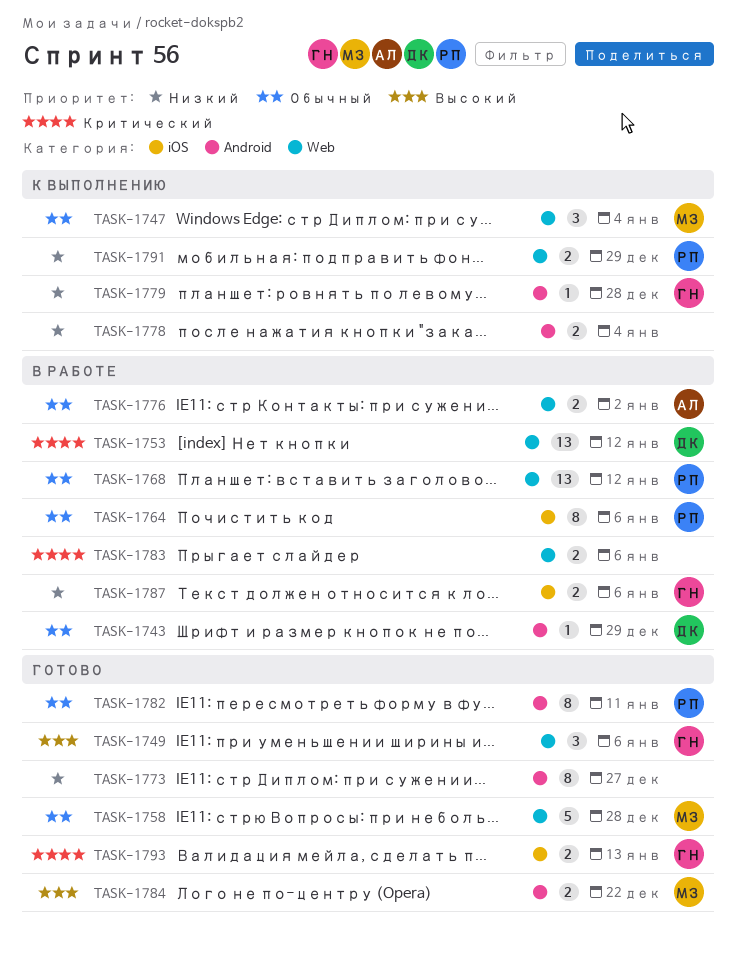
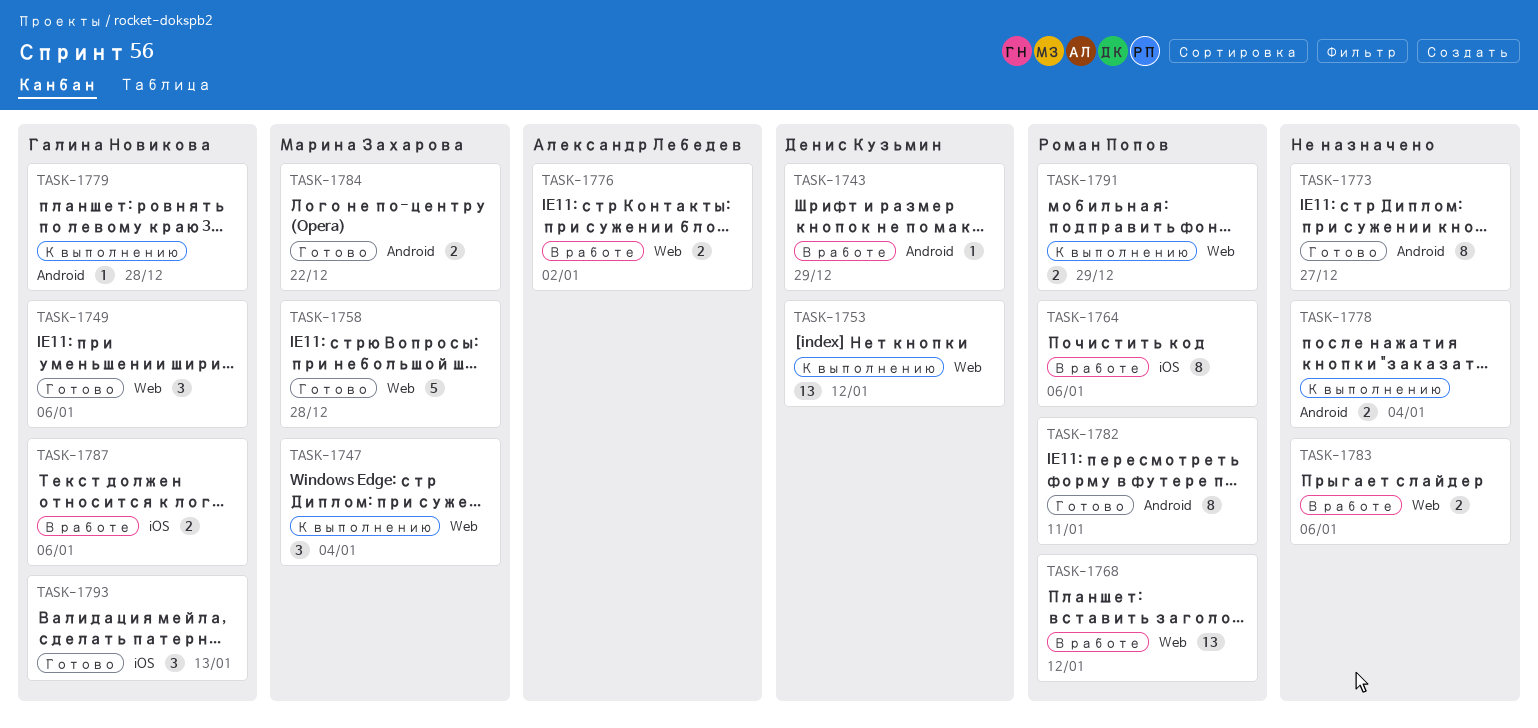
TASK-1753, status: В работе -> К выполнению
TASK-1793, estimate: 2 -> 3

